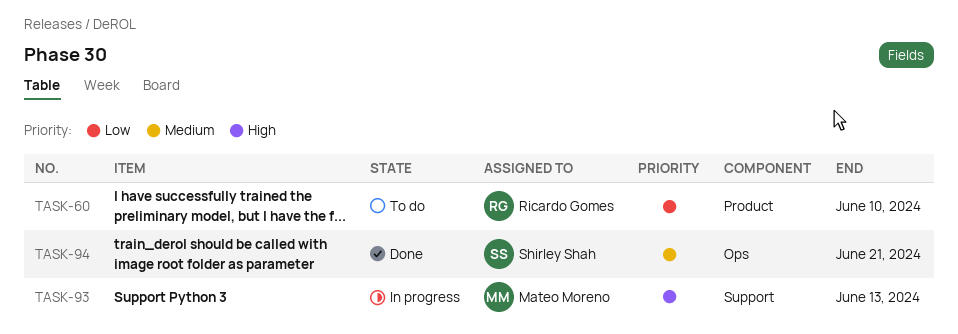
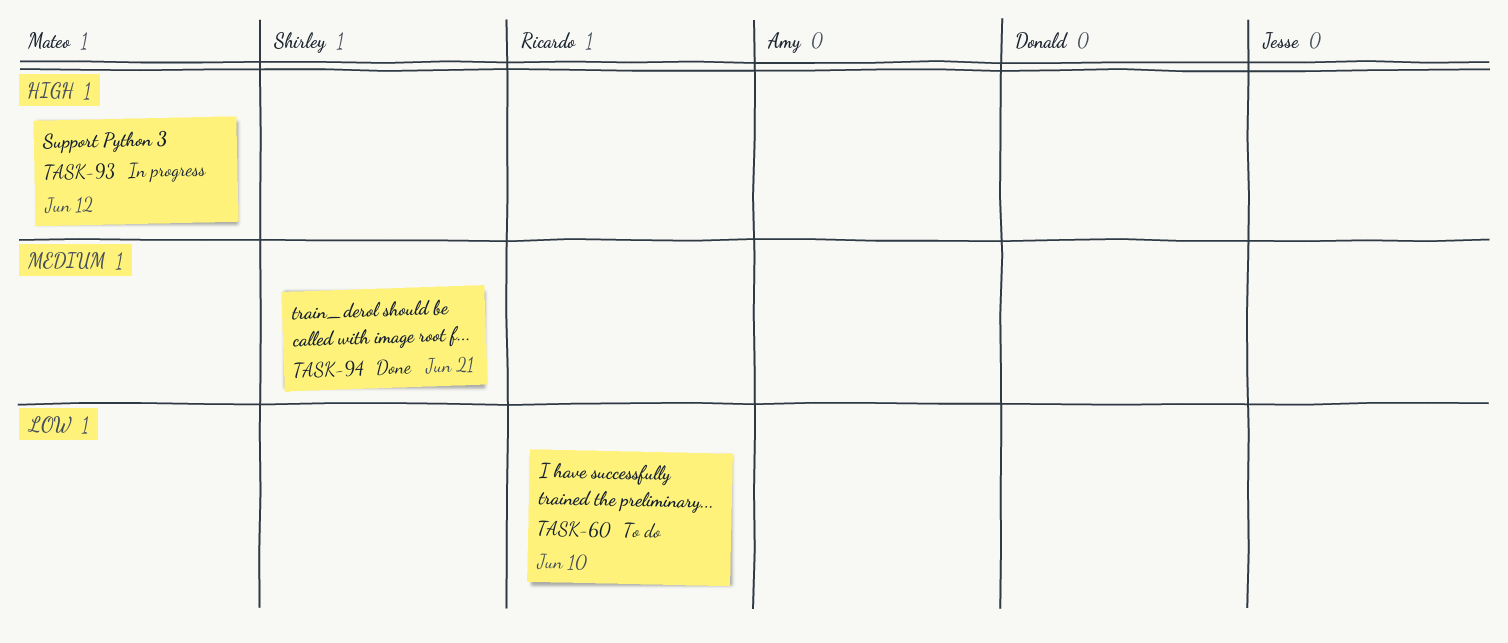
TASK-93, due: Jun 13 -> Jun 12

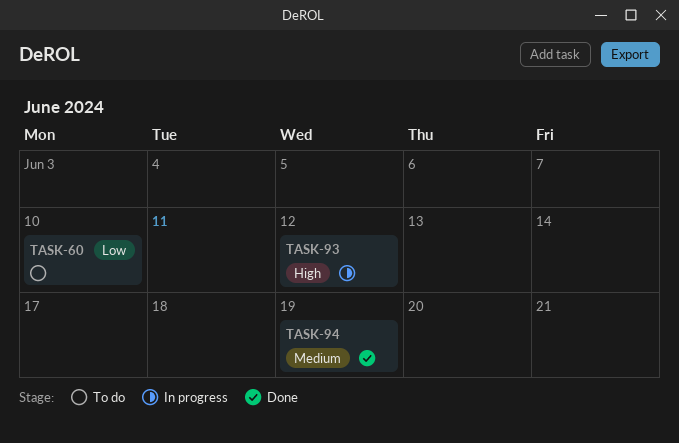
TASK-94, due: Jun 21 -> Jun 19

